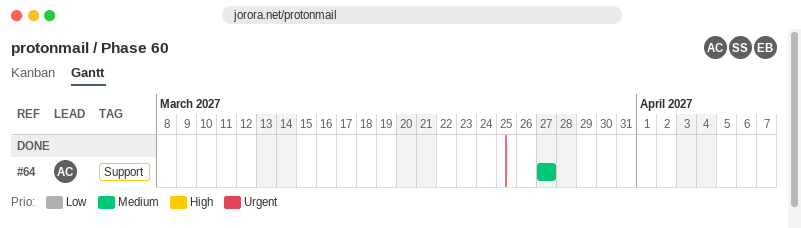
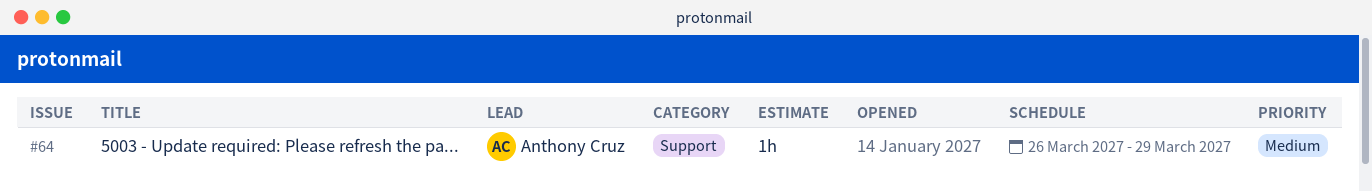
#64, start: Mar 27 -> Mar 26
#64, due: Mar 27 -> Mar 29

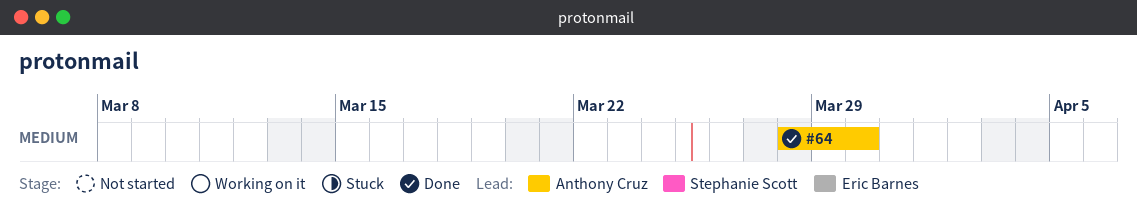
#64, start: Mar 26 -> Mar 28
#64, due: Mar 29 -> Mar 30

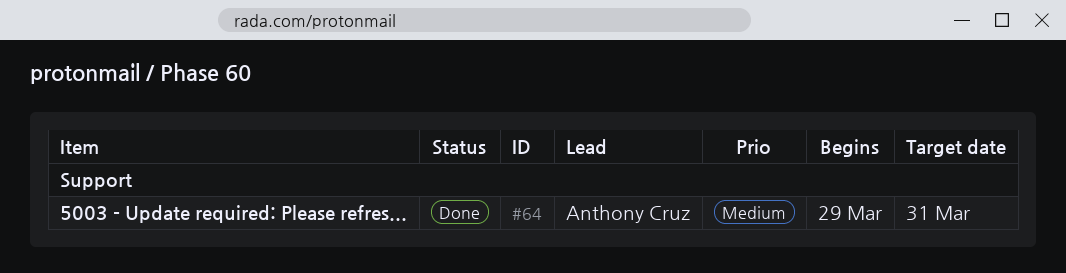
#64, start: Mar 28 -> Mar 29
#64, due: Mar 30 -> Mar 31

